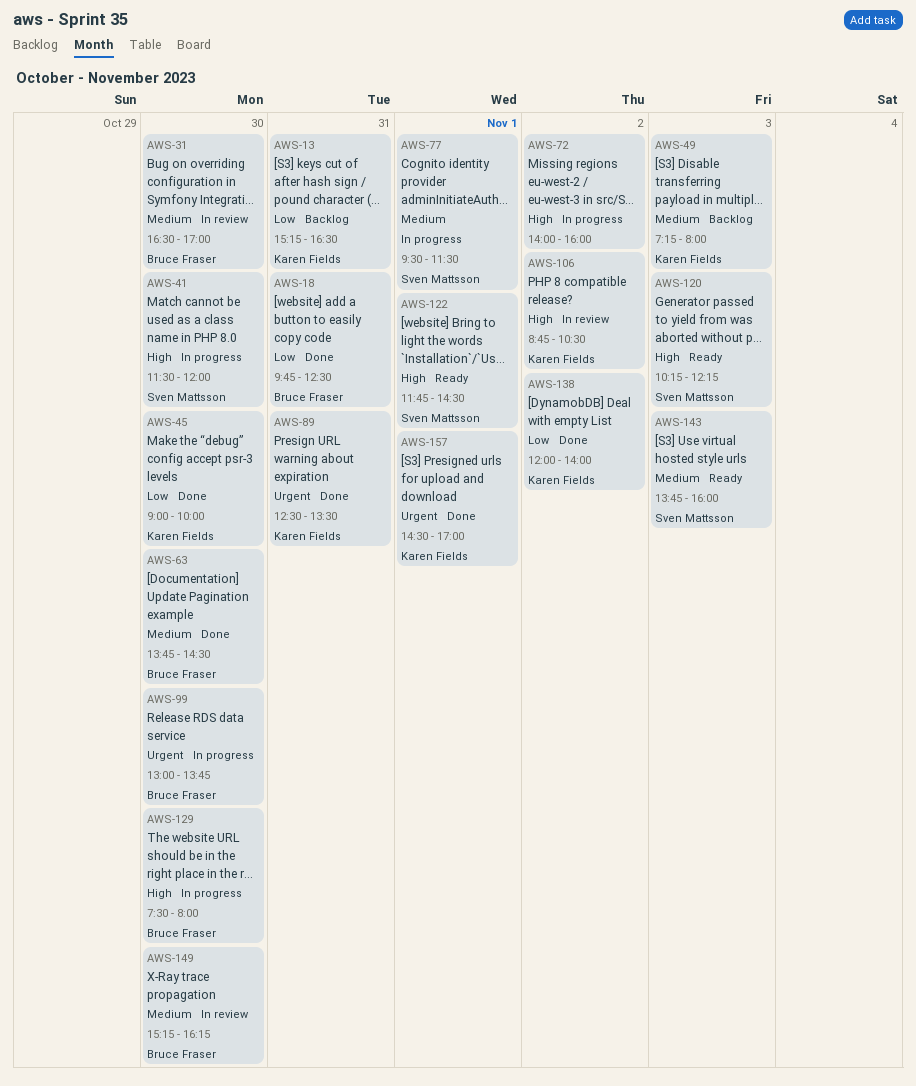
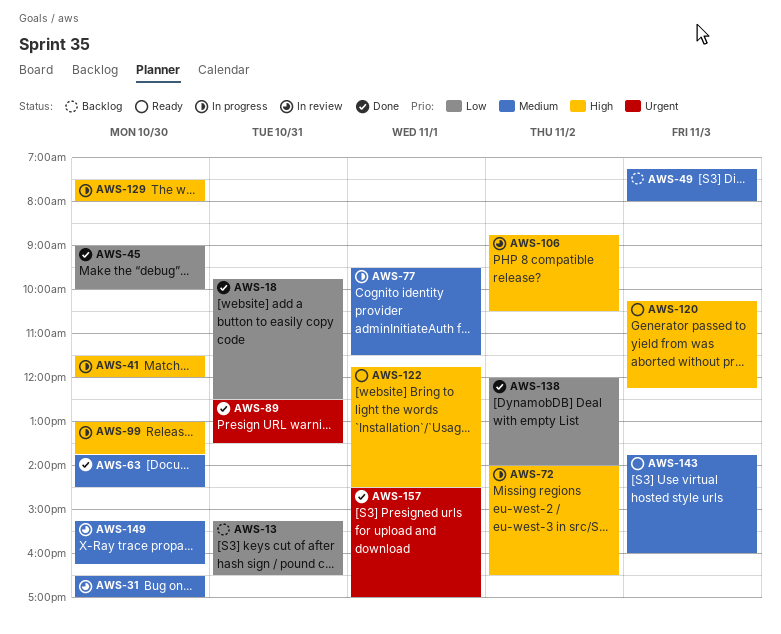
AWS-72, ends: 16:00 -> 16:30
AWS-99, priority: Urgent -> High

